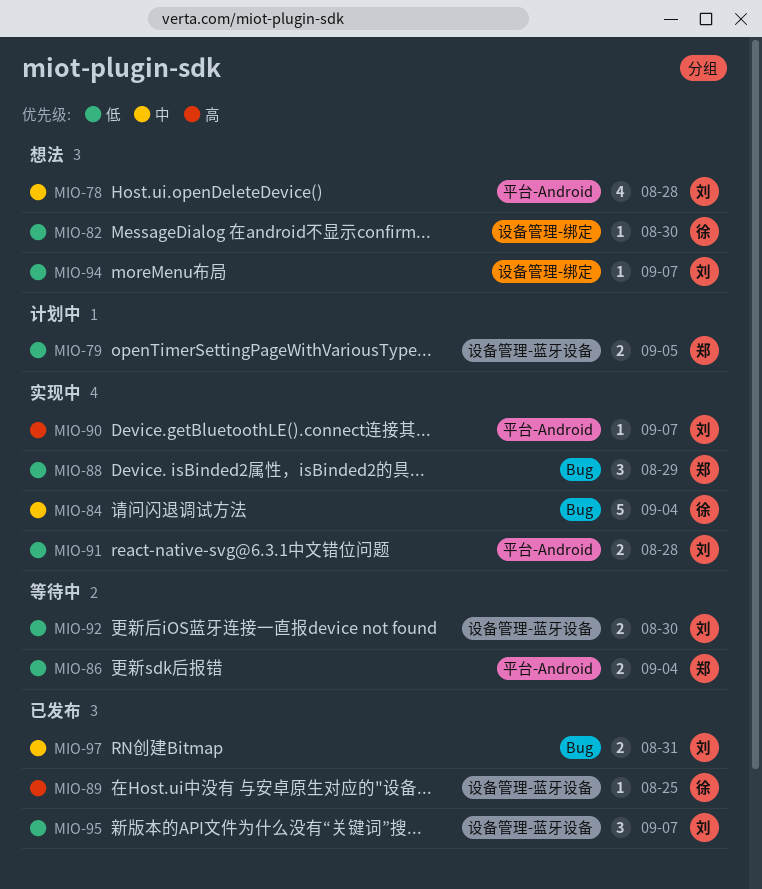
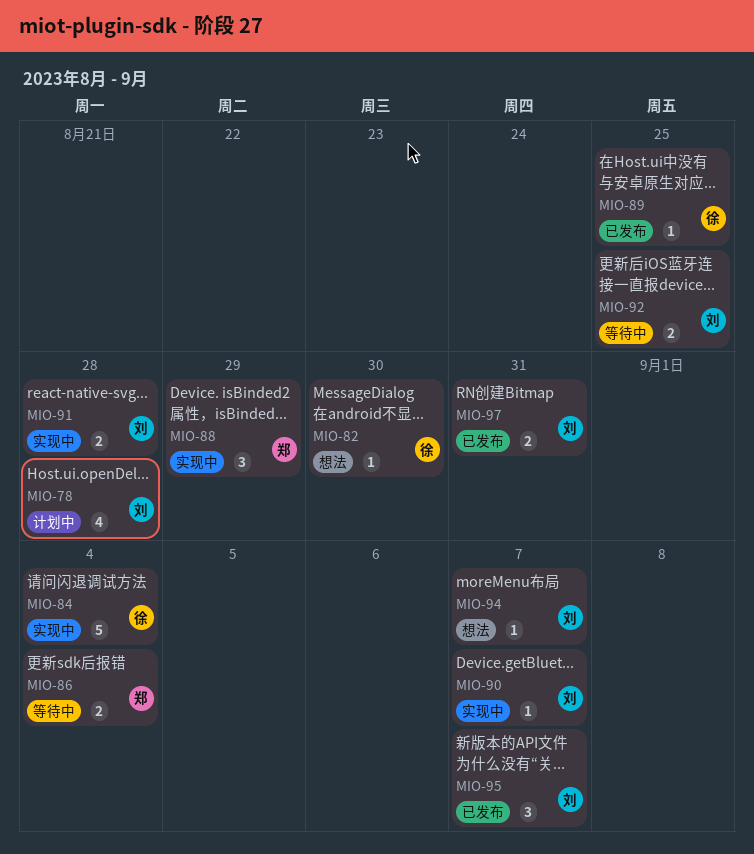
MIO-78, status: 想法 -> 计划中
MIO-79: present -> none
MIO-92, due: Aug 30 -> Aug 25

